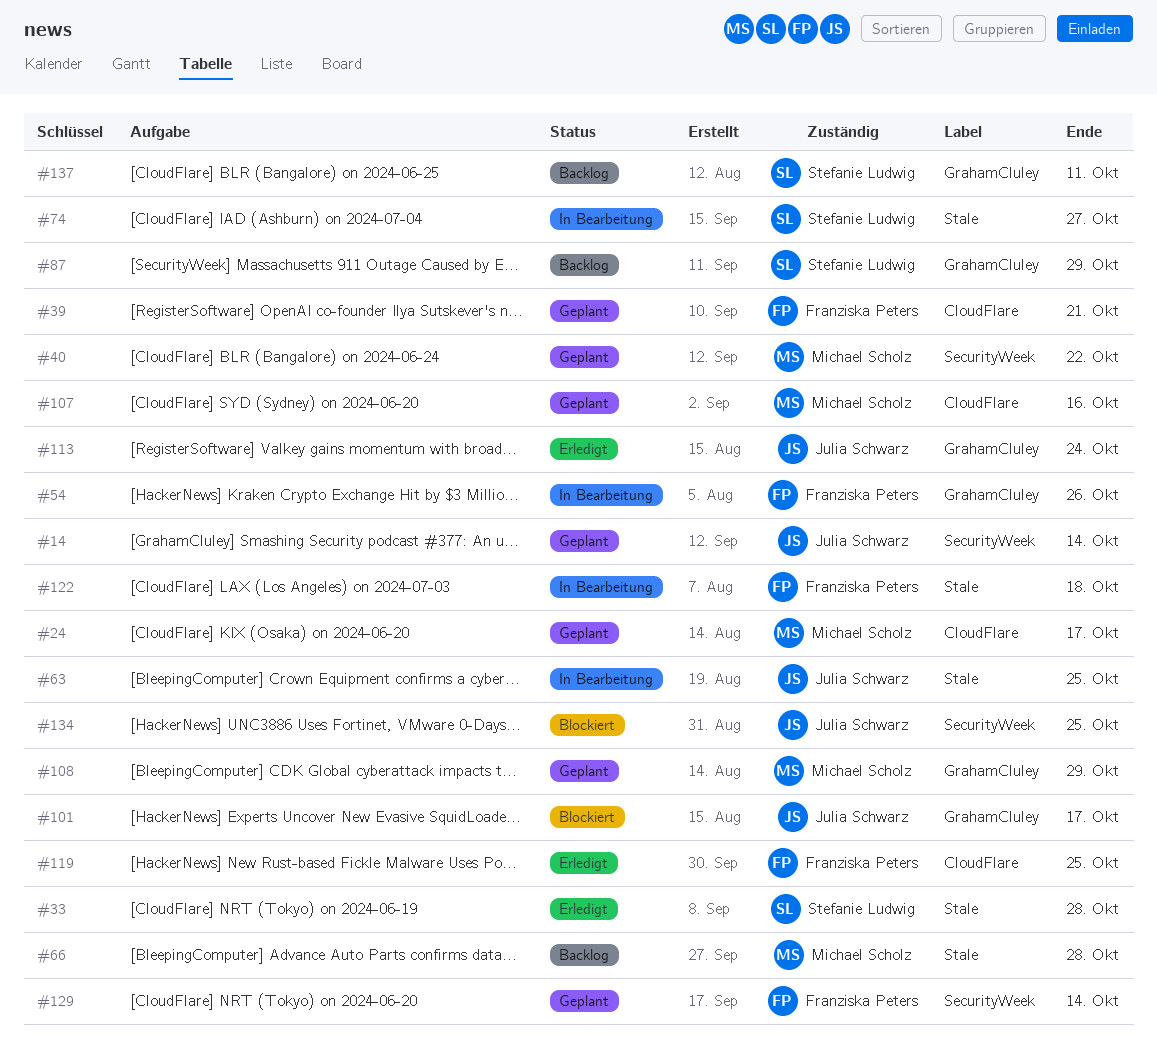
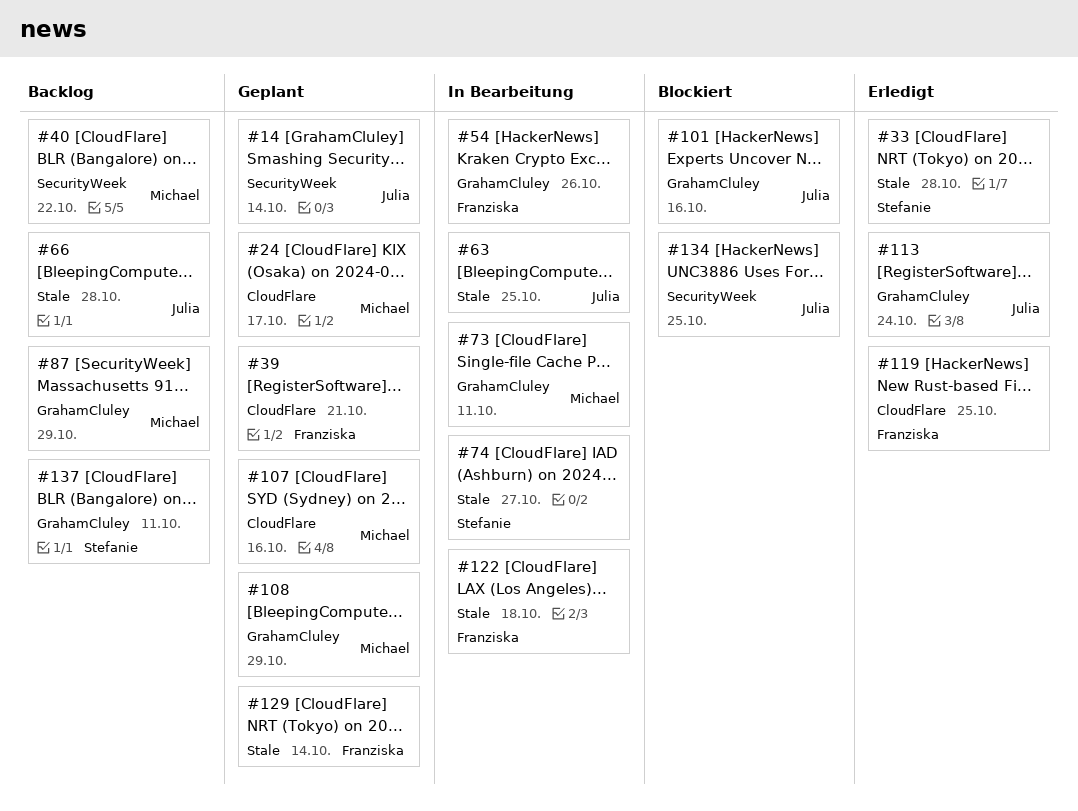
#40, status: Geplant -> Backlog
#66, owner: Michael Scholz -> Julia Schwarz
#73: none -> present
#87, owner: Stefanie Ludwig -> Michael Scholz
#101, due: Oct 17 -> Oct 16
#129, label: SecurityWeek -> Stale

